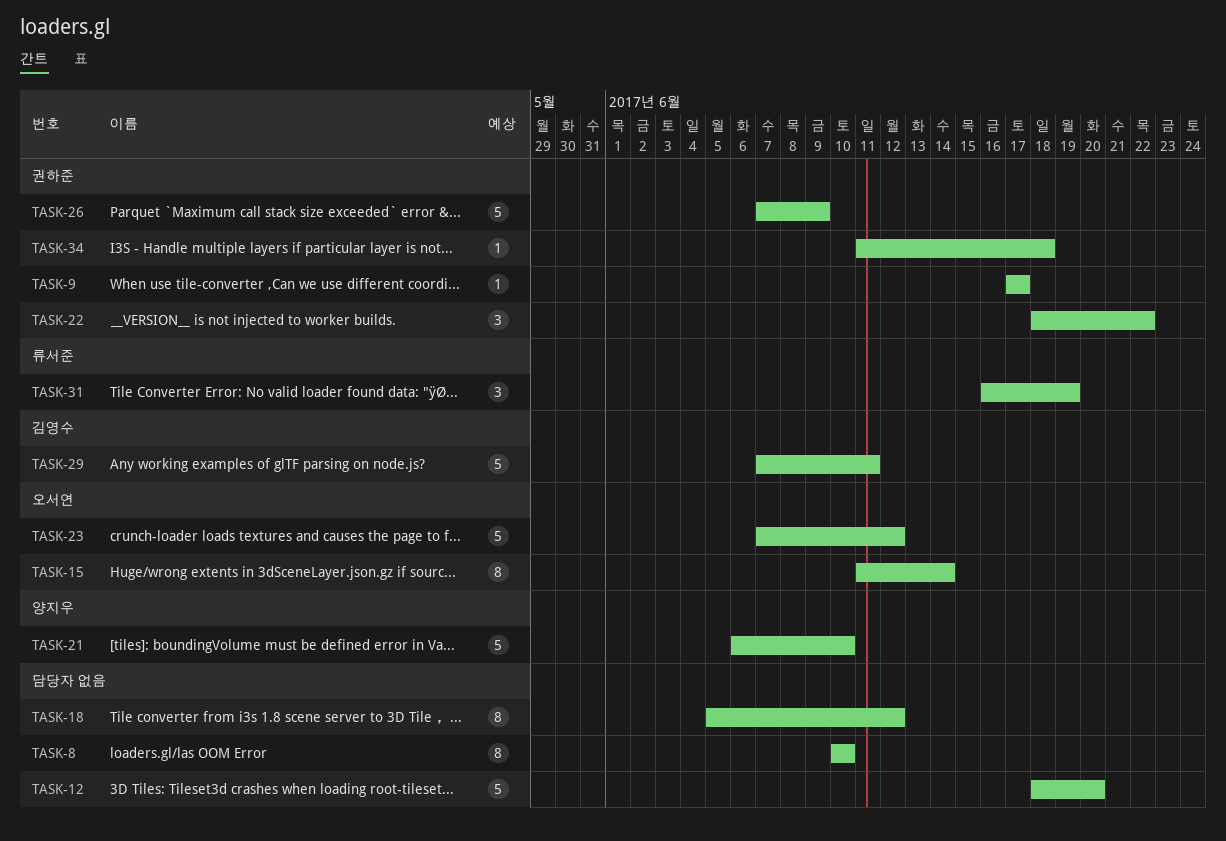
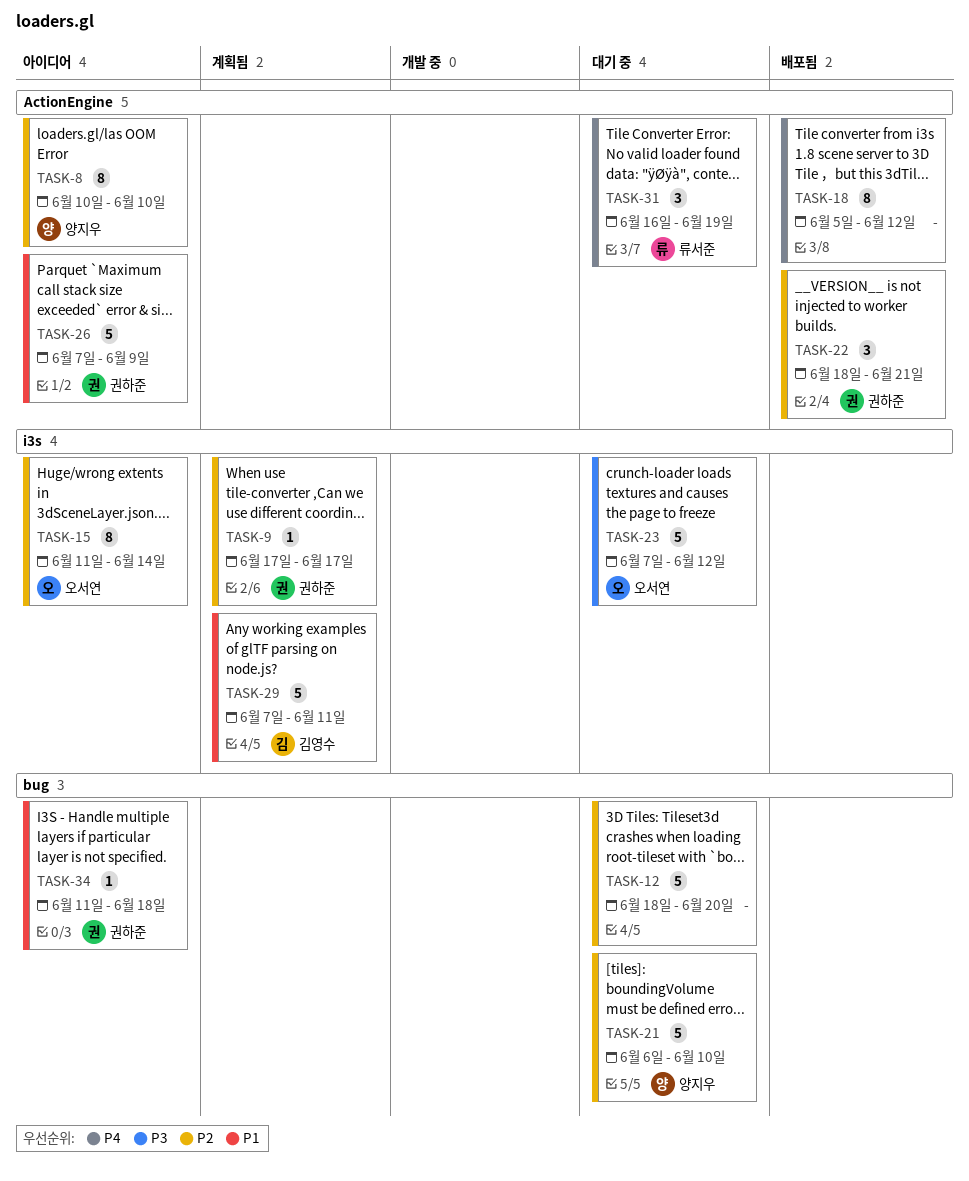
TASK-8, owner: none -> 양지우
TASK-22, due: Jun 22 -> Jun 21

